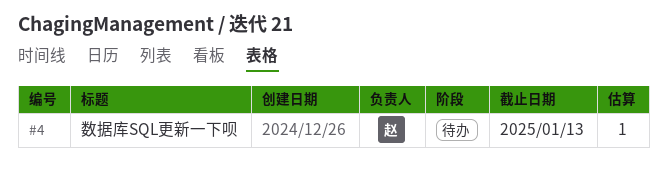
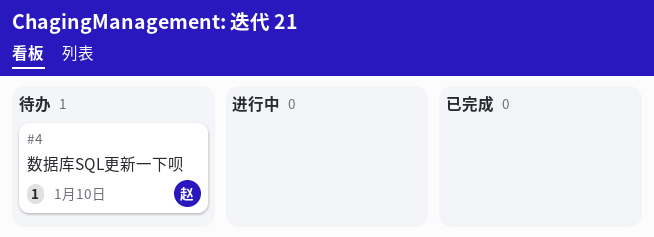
#4, due: Jan 13 -> Jan 10

